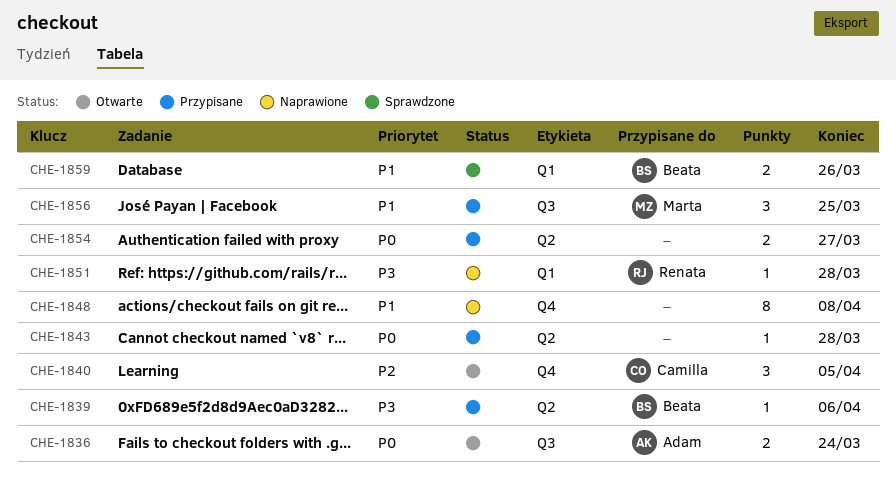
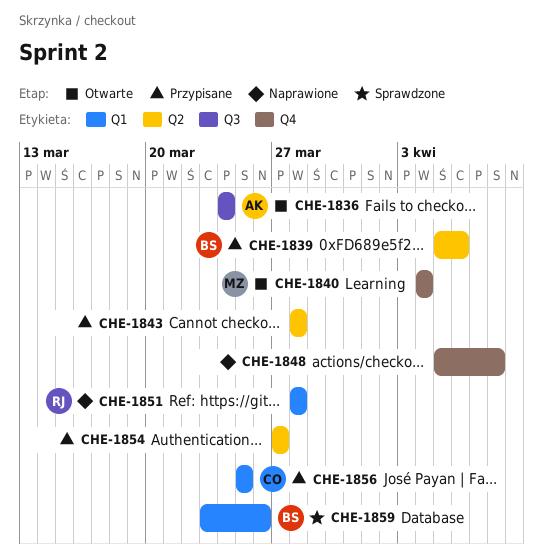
CHE-1840, owner: Camilla -> Marta
CHE-1840, due: Apr 5 -> Apr 4
CHE-1856, owner: Marta -> Camilla
CHE-1856, label: Q3 -> Q1

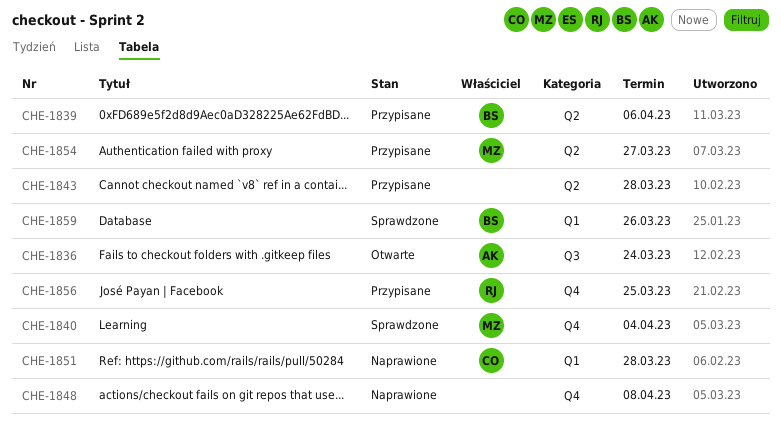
CHE-1840, status: Otwarte -> Sprawdzone
CHE-1851, owner: RJ -> CO
CHE-1854, owner: none -> MZ
CHE-1856, owner: CO -> RJ
CHE-1856, label: Q1 -> Q4

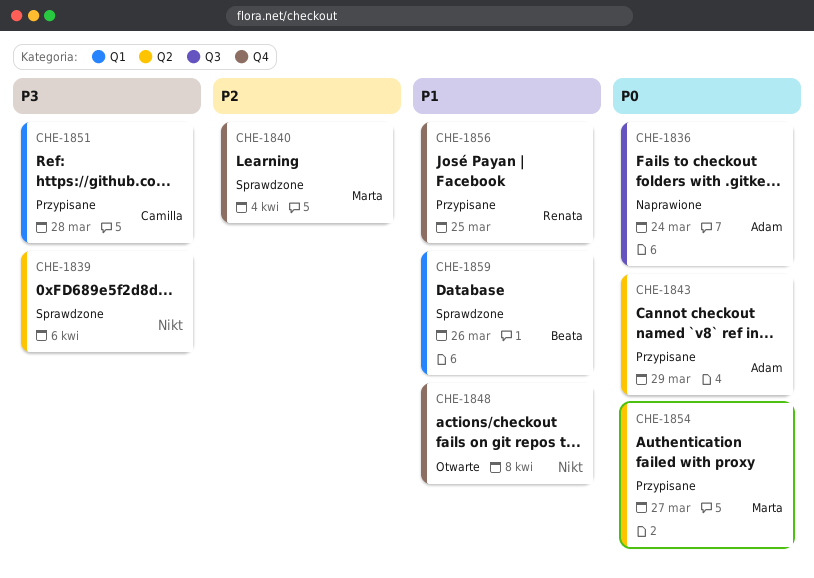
CHE-1836, status: Otwarte -> Naprawione
CHE-1839, status: Przypisane -> Sprawdzone
CHE-1839, owner: Beata -> none
CHE-1843, owner: none -> Adam
CHE-1843, due: Mar 28 -> Mar 29
CHE-1848, status: Naprawione -> Otwarte
CHE-1851, status: Naprawione -> Przypisane

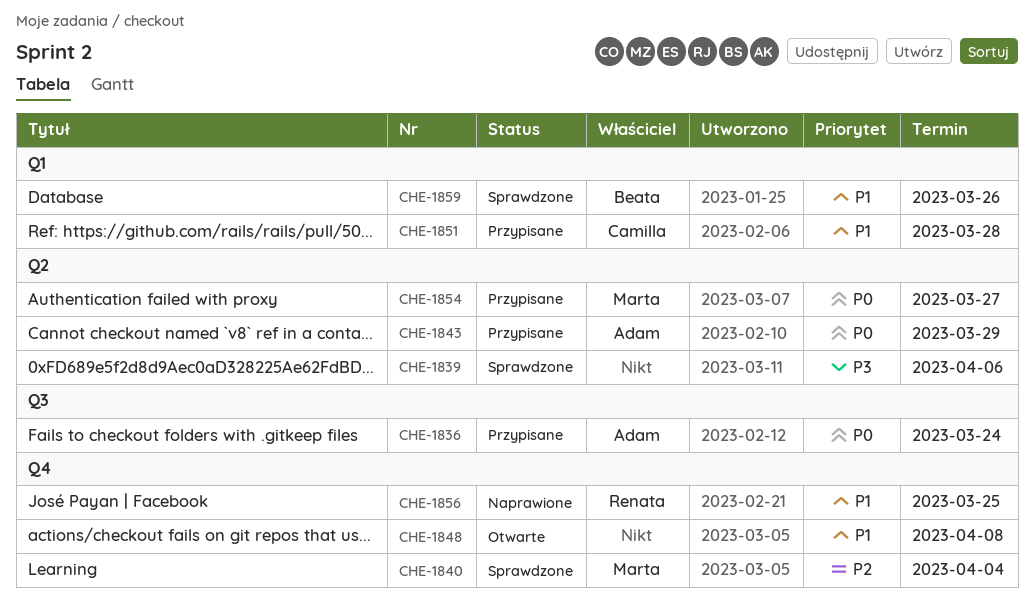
CHE-1836, status: Naprawione -> Przypisane
CHE-1851, priority: P3 -> P1
CHE-1856, status: Przypisane -> Naprawione

